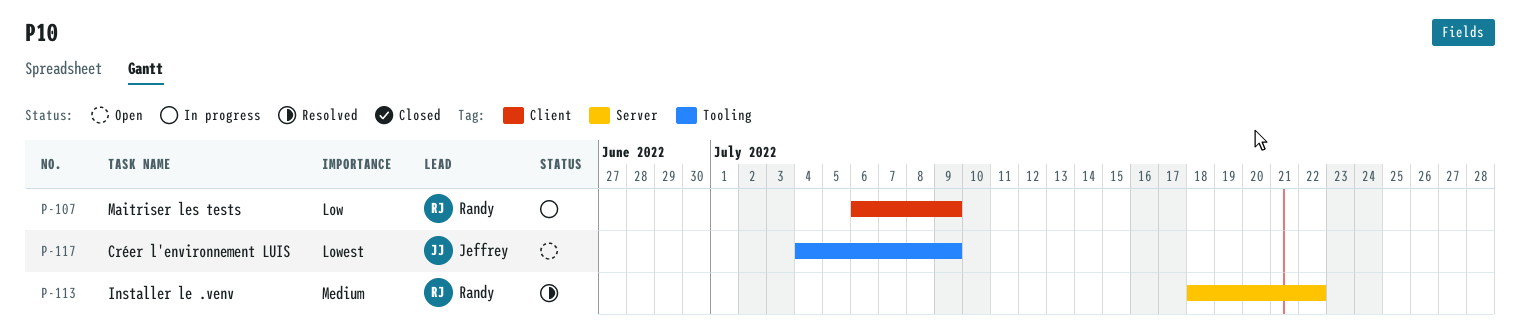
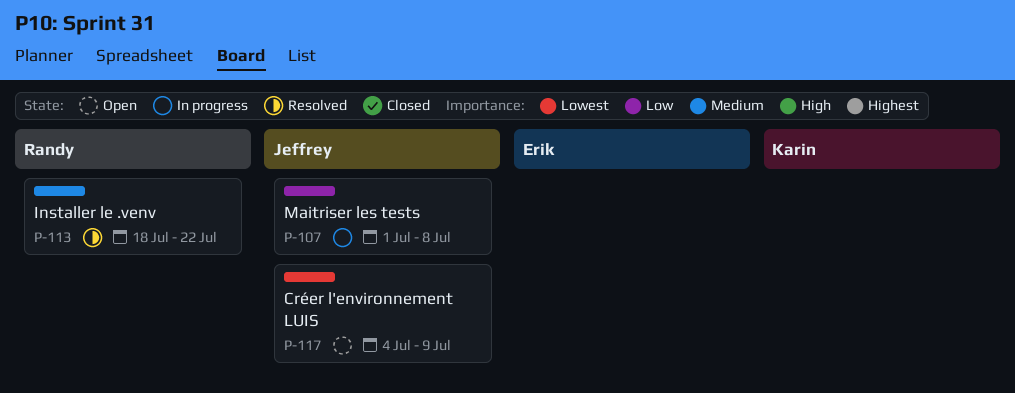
P-107, owner: Randy -> Jeffrey
P-107, start: Jul 6 -> Jul 1
P-107, due: Jul 9 -> Jul 8

